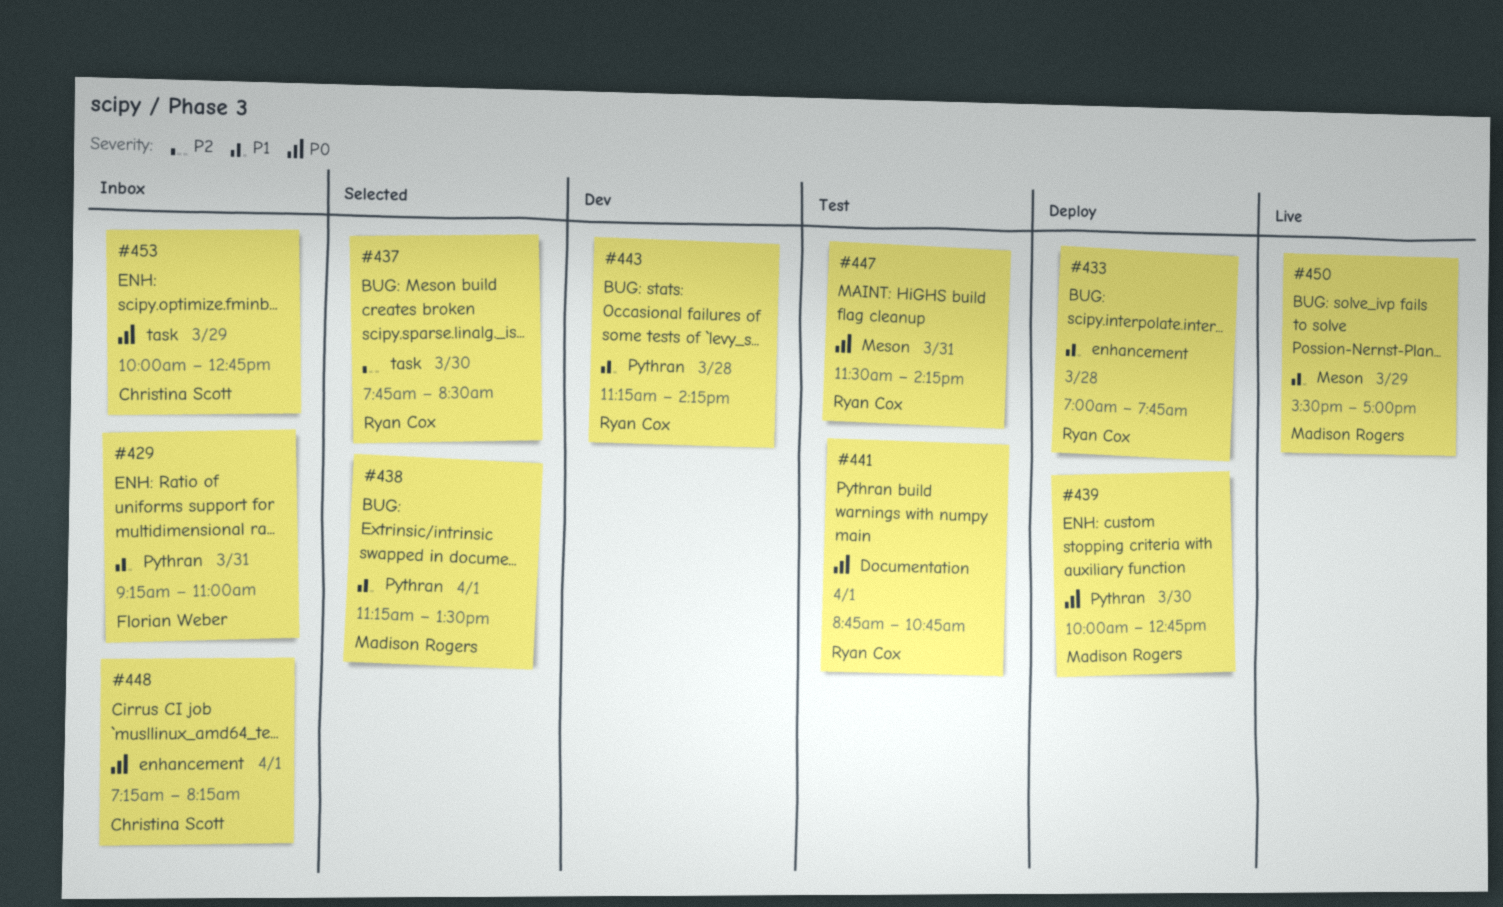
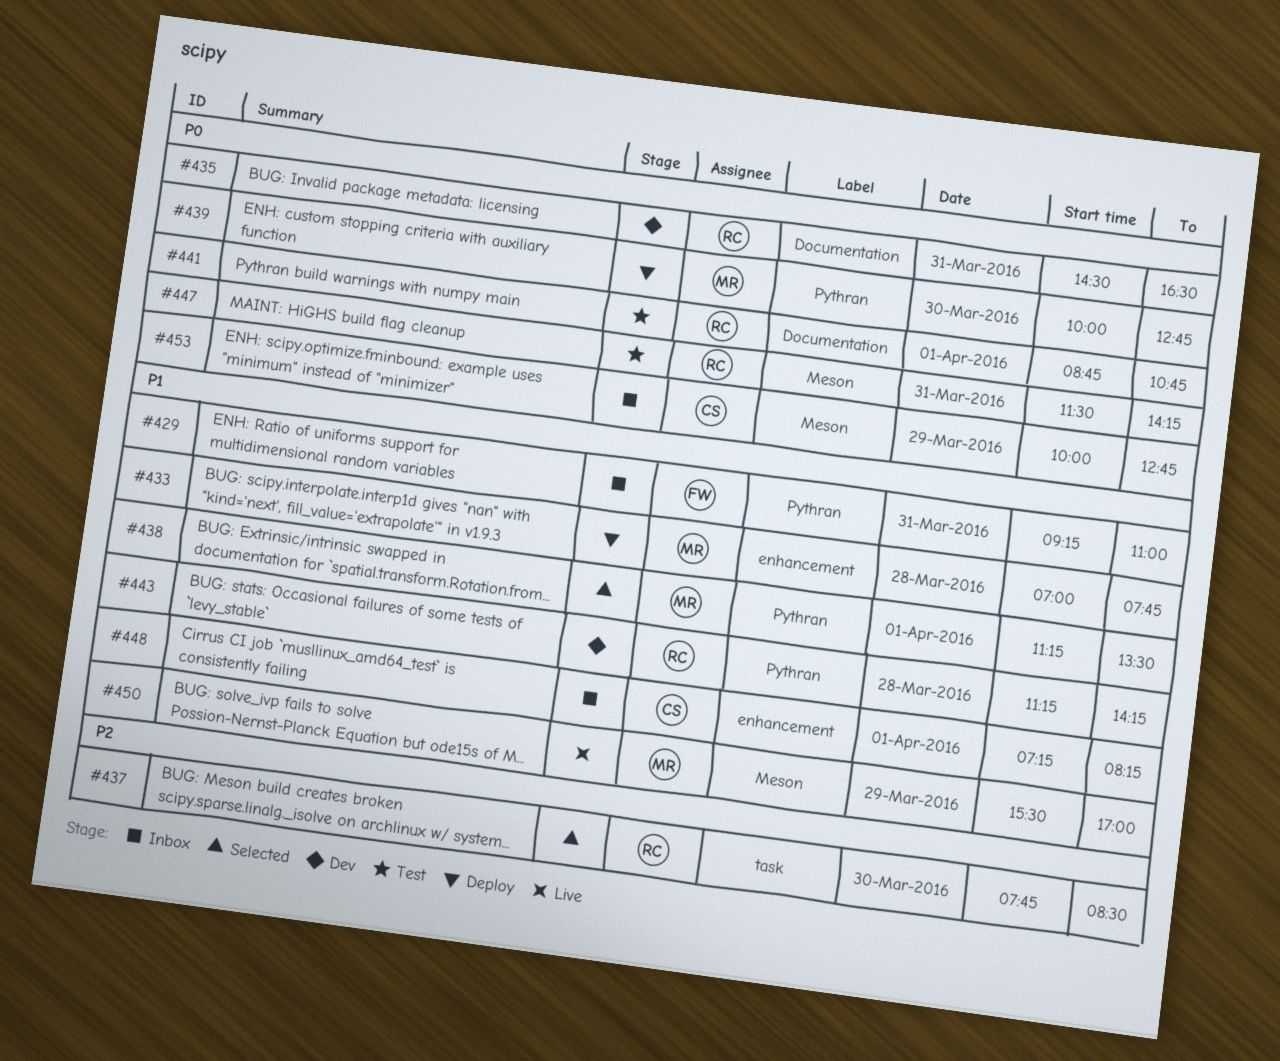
#433, owner: Ryan Cox -> Madison Rogers
#435: none -> present
#448, priority: P0 -> P1
#453, label: task -> Meson

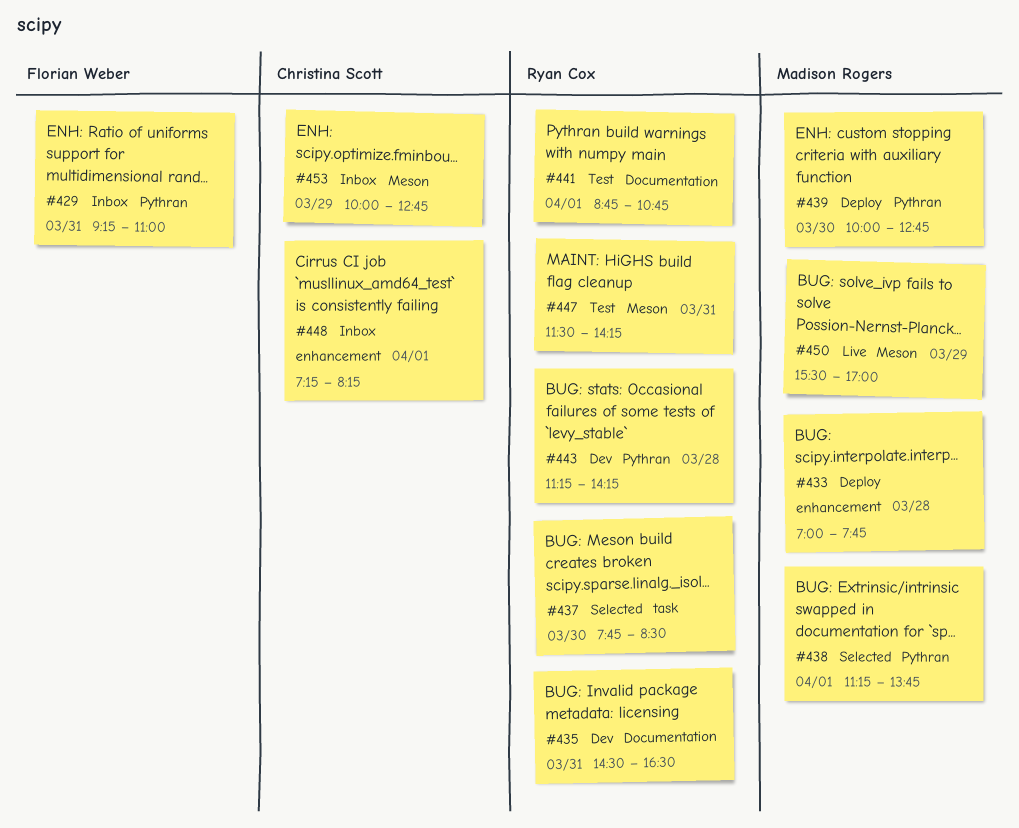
#438, ends: 13:30 -> 13:45

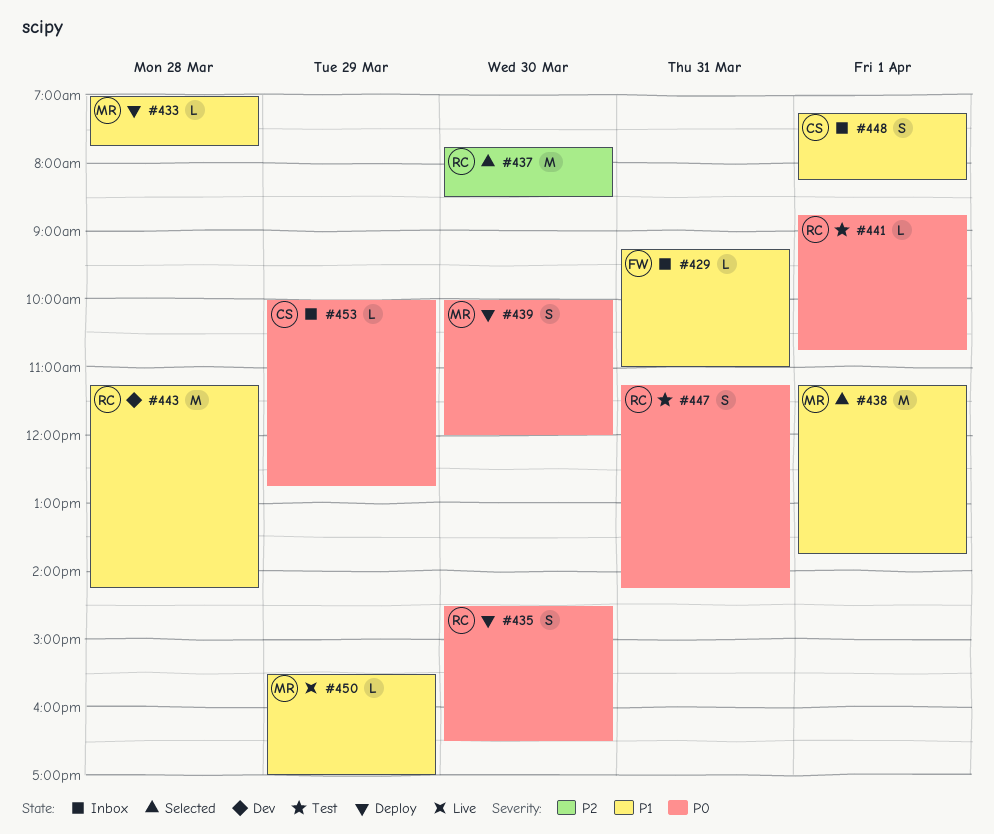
#435, status: Dev -> Deploy
#435, day: Mar 31 -> Mar 30
#439, ends: 12:45 -> 12:00
#447, begins: 11:30 -> 11:15

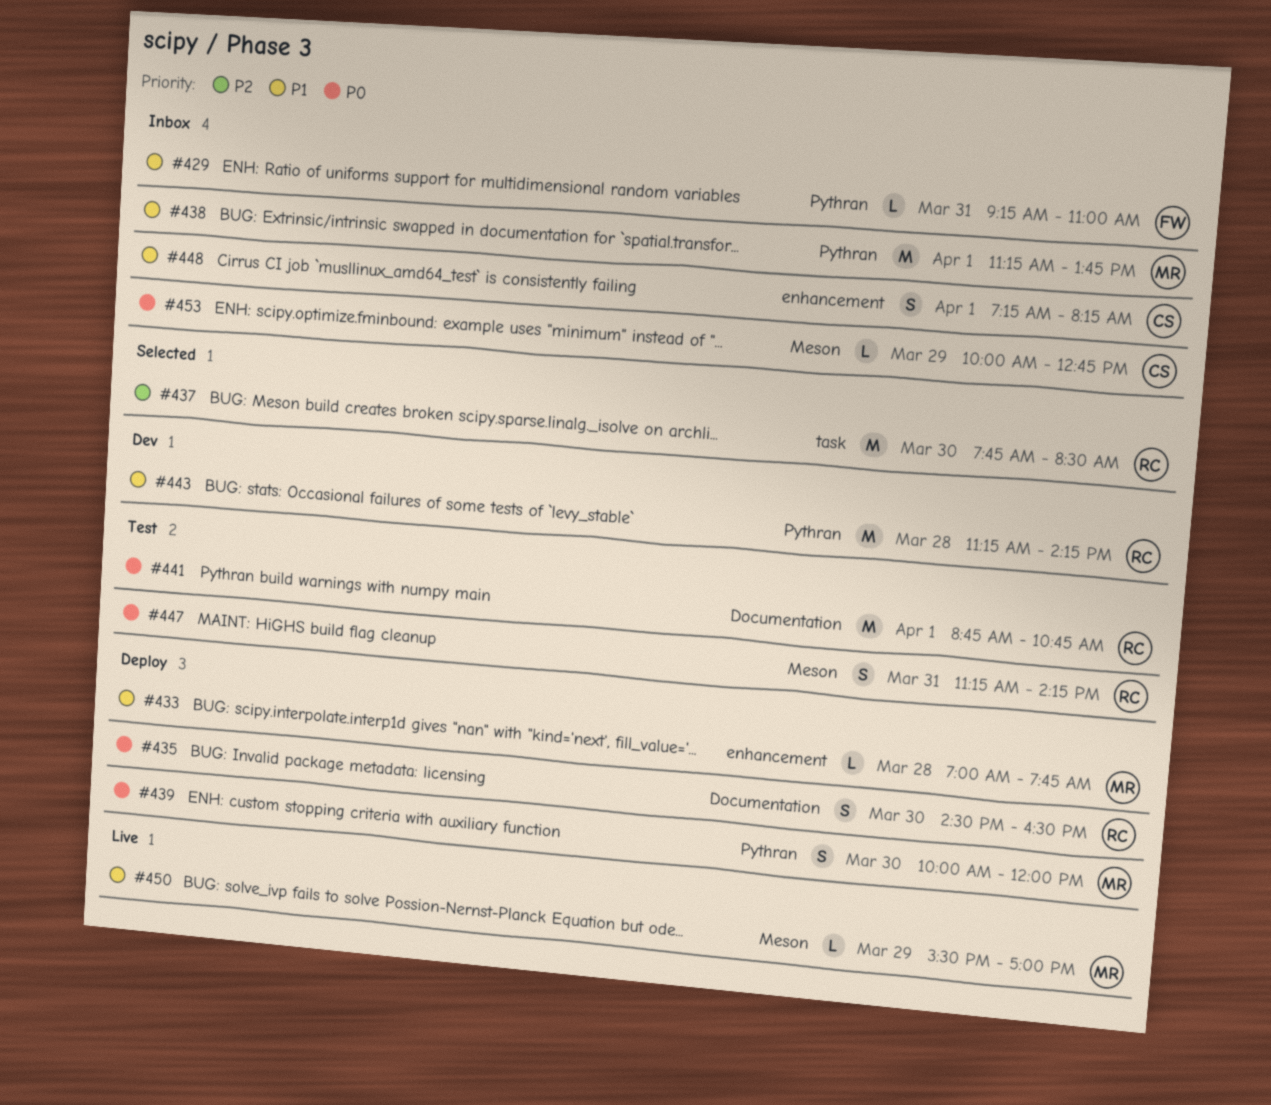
#438, status: Selected -> Inbox
#441, estimate: L -> M

